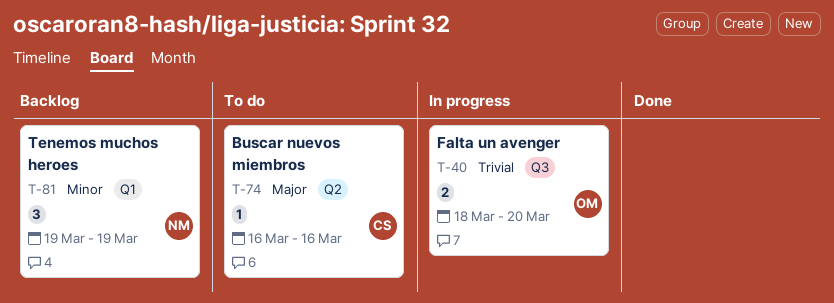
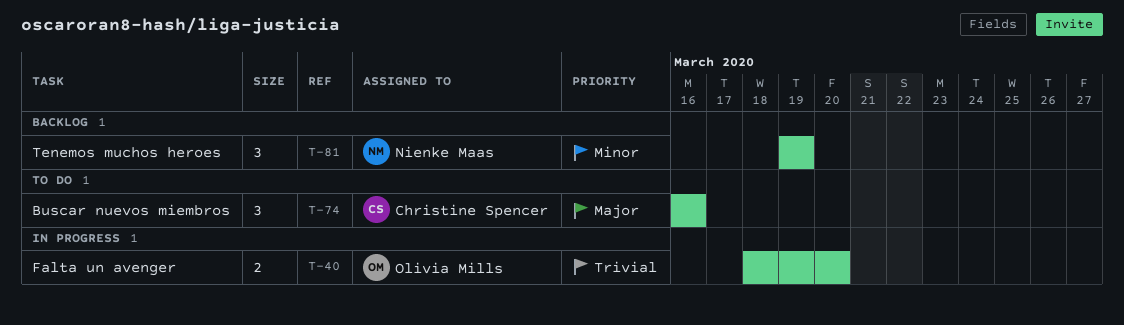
T-74, estimate: 1 -> 3

